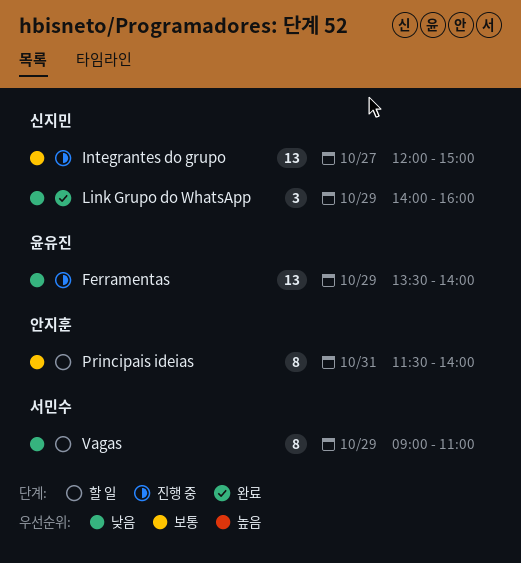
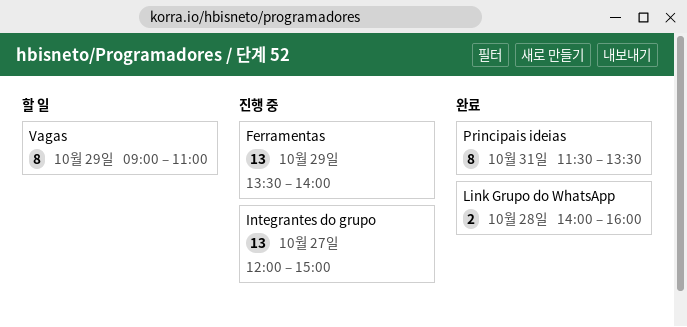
Link Grupo do WhatsApp, estimate: 3 -> 2
Link Grupo do WhatsApp, day: Oct 29 -> Oct 28
Principais ideias, status: 할 일 -> 완료
Principais ideias, ends: 14:00 -> 13:30

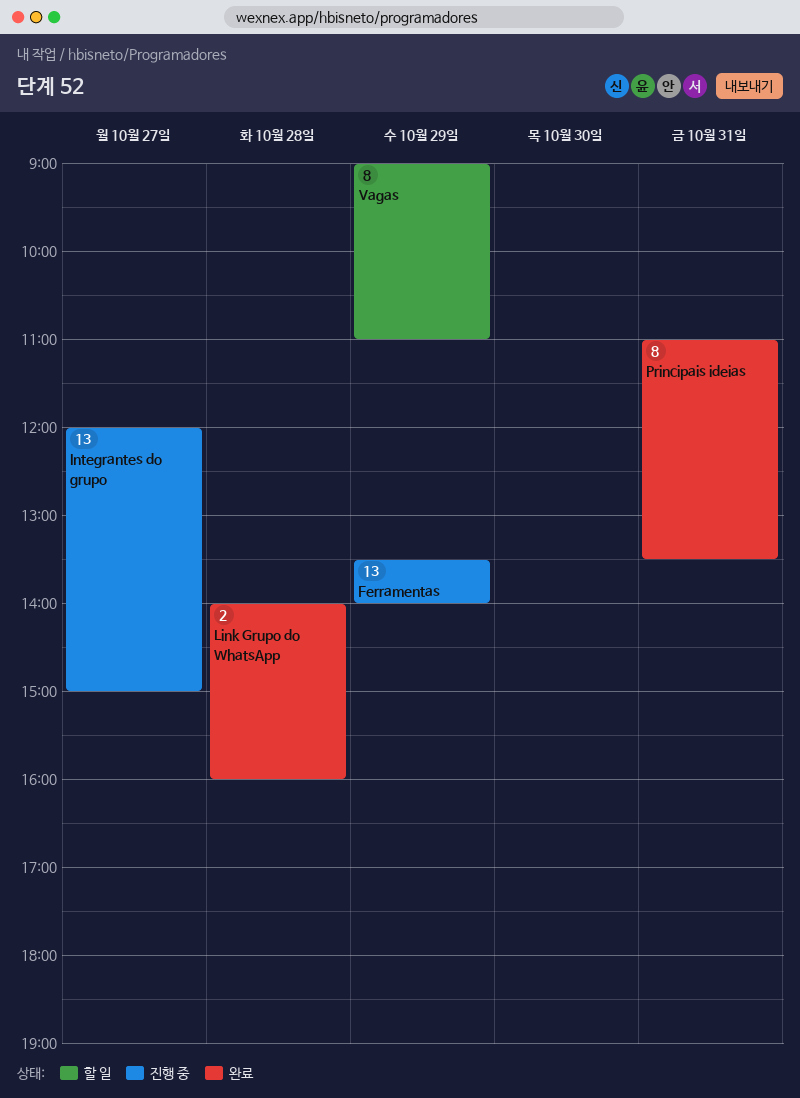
Principais ideias, begins: 11:30 -> 11:00

